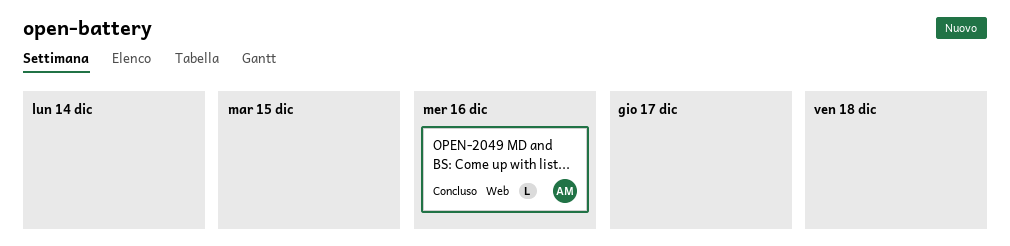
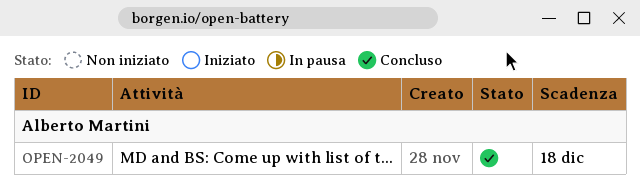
OPEN-2049, due: Dec 16 -> Dec 18

